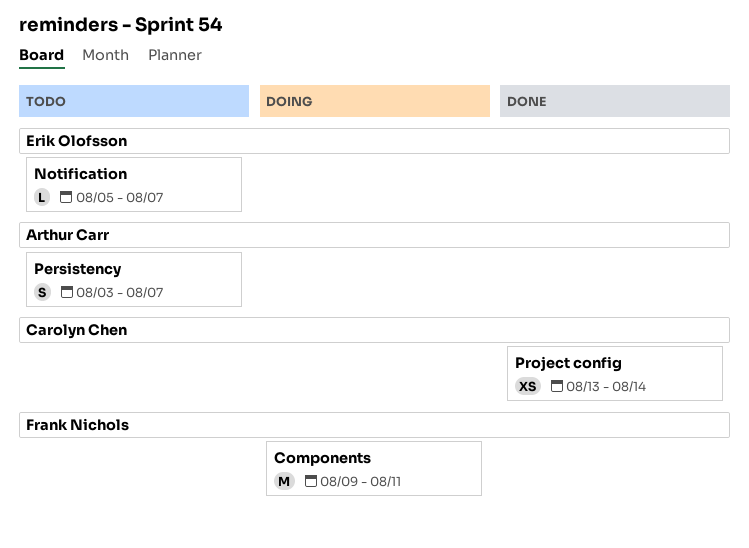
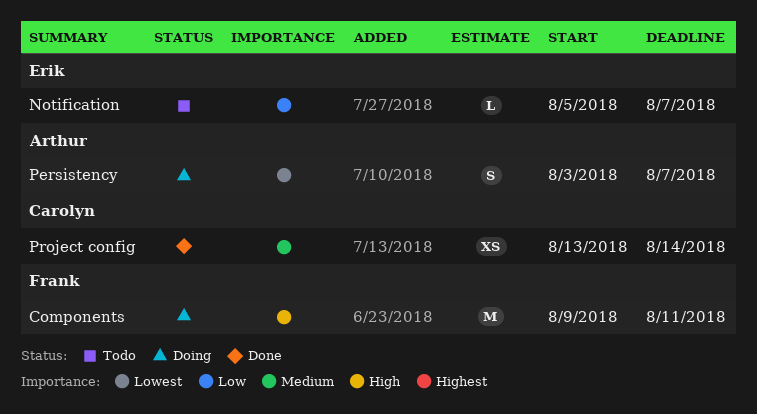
Persistency, status: Todo -> Doing

